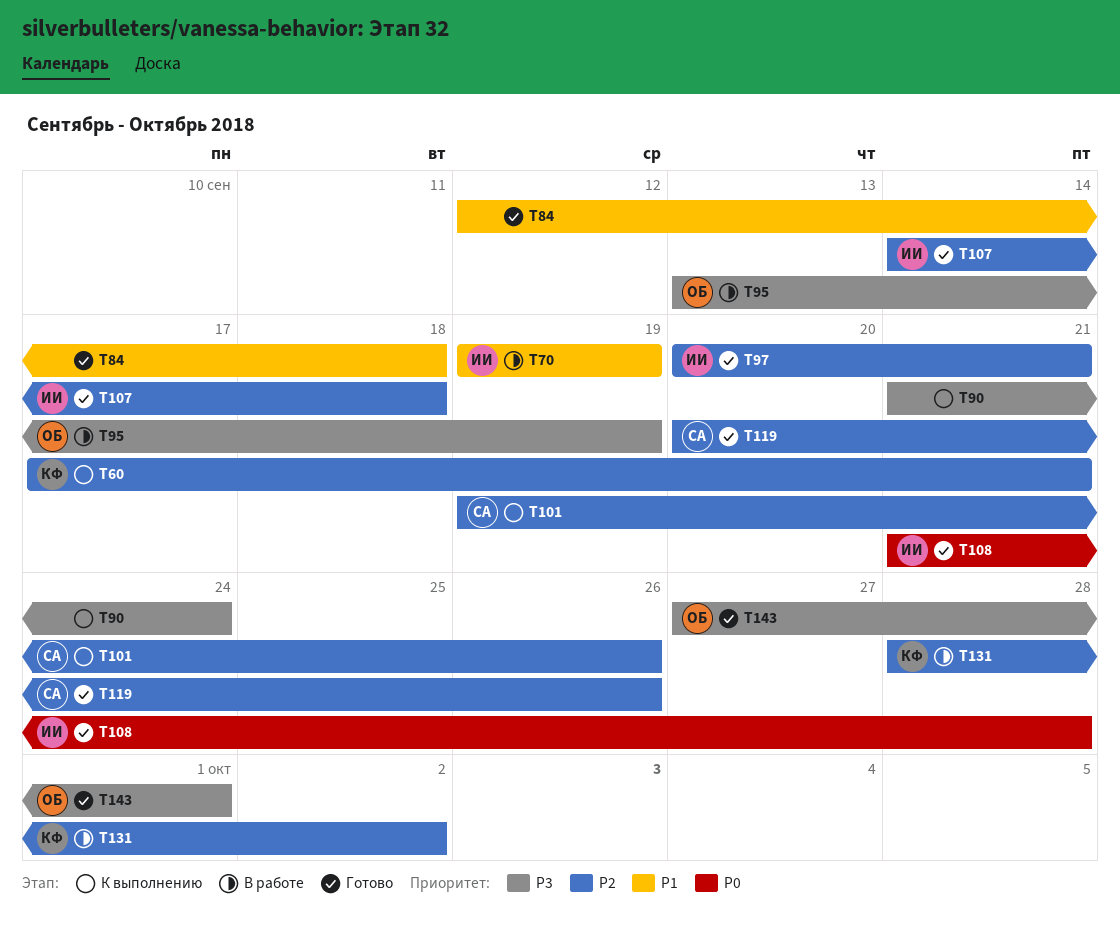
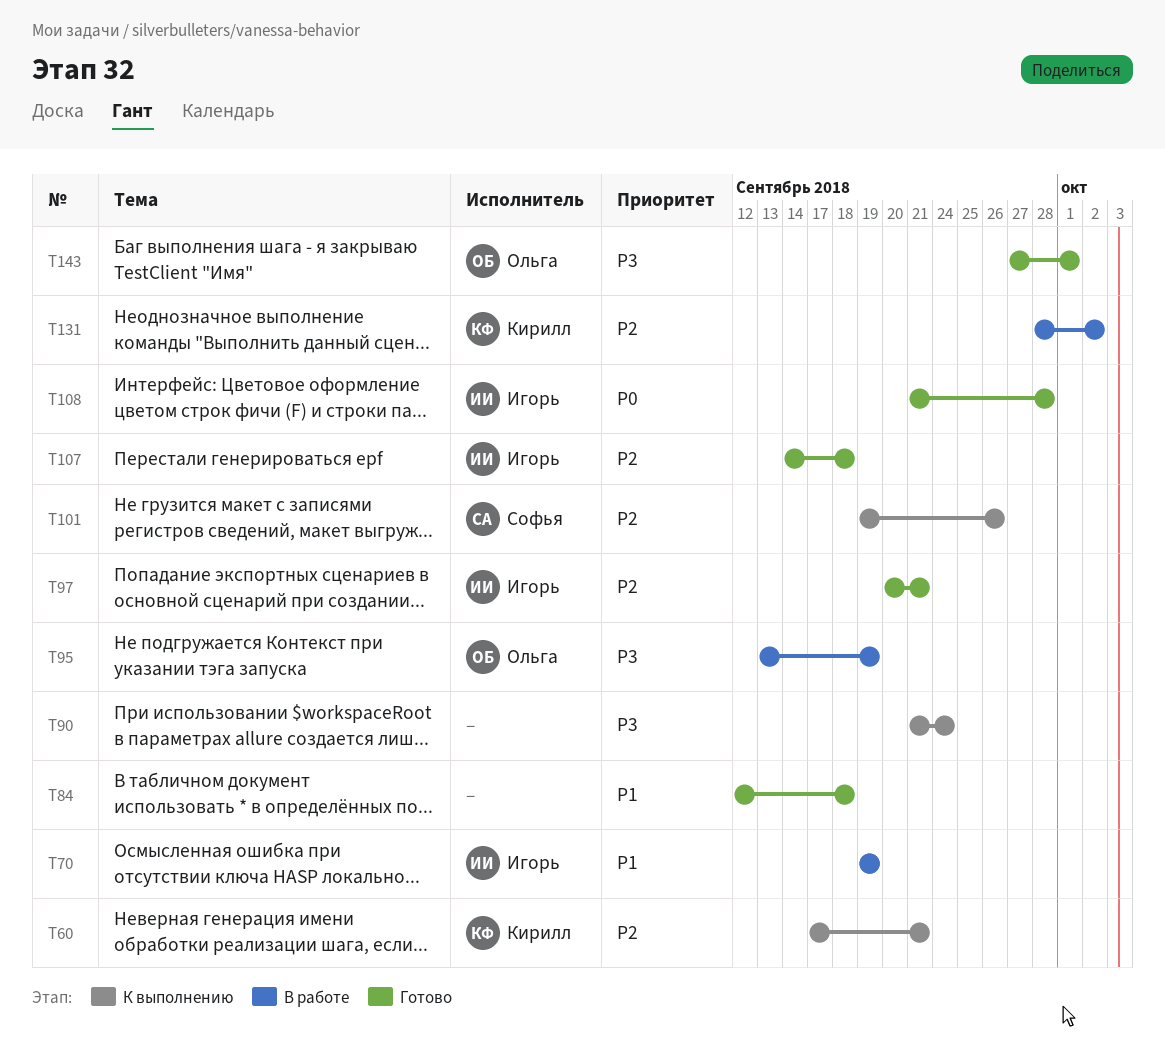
T119: present -> none

